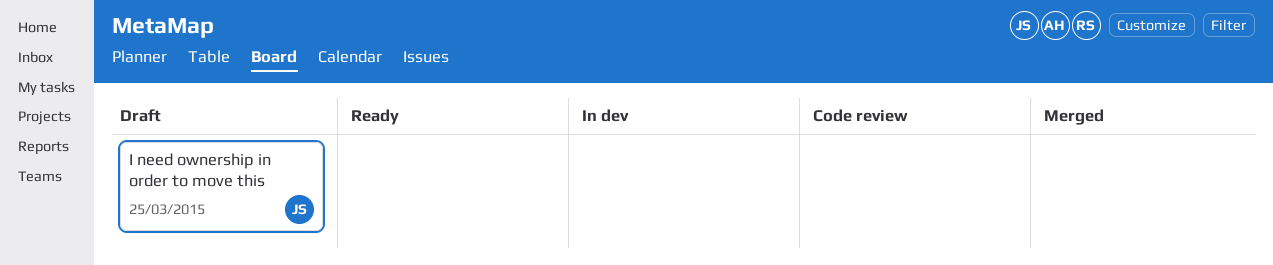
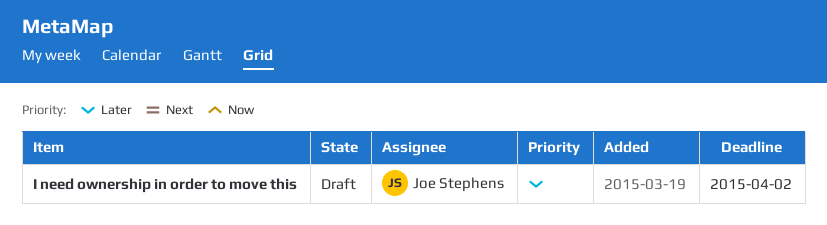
I need ownership in order to move this, due: Mar 25 -> Apr 2

